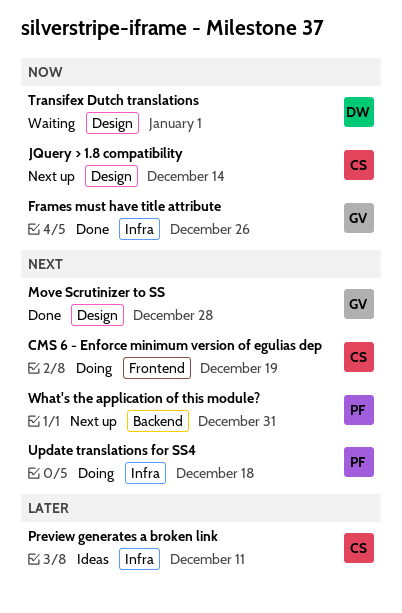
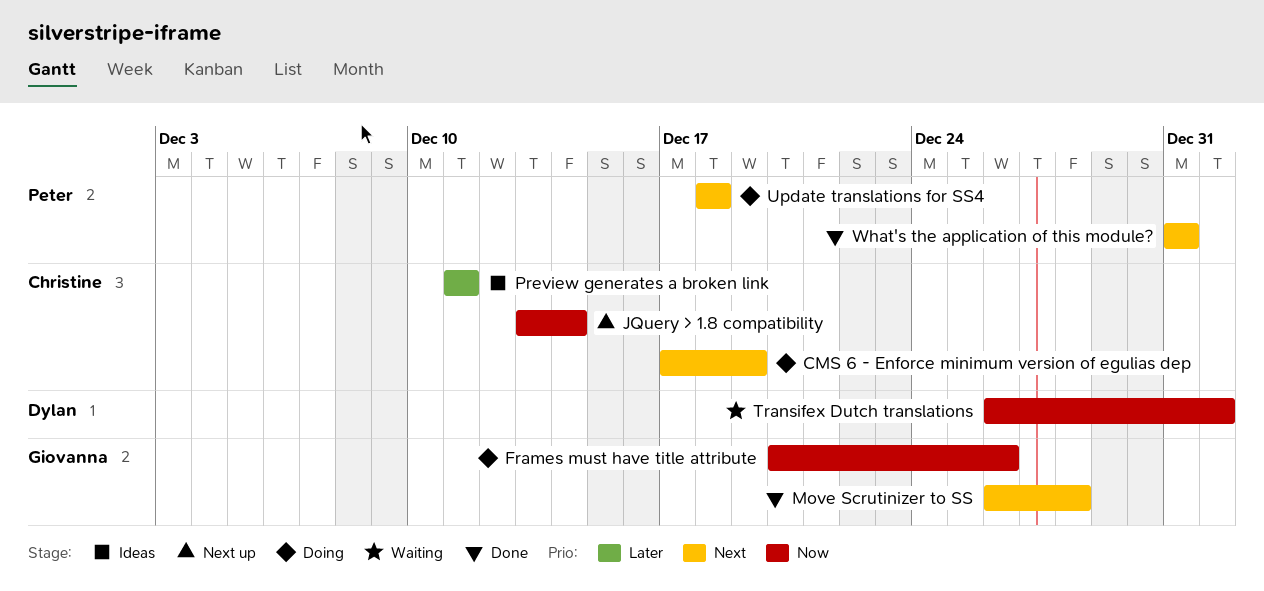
Frames must have title attribute, status: Done -> Doing
What's the application of this module?, status: Next up -> Done

